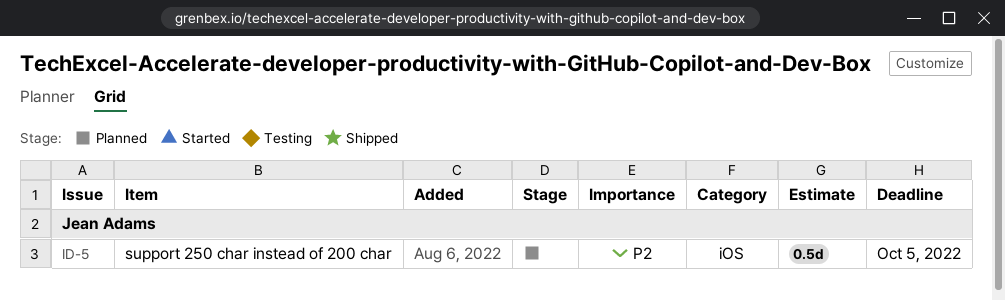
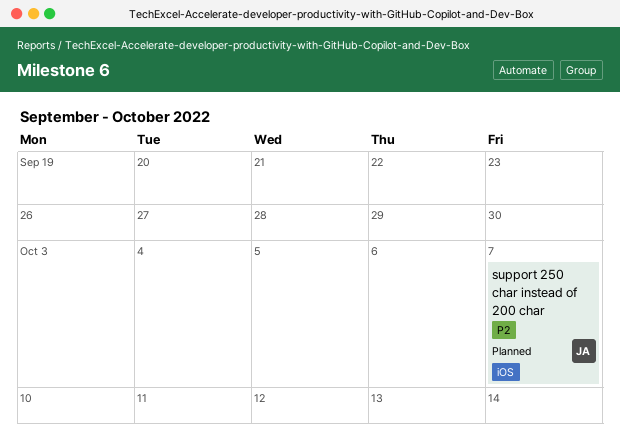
support 250 char instead of 200 char, due: Oct 5 -> Oct 7

